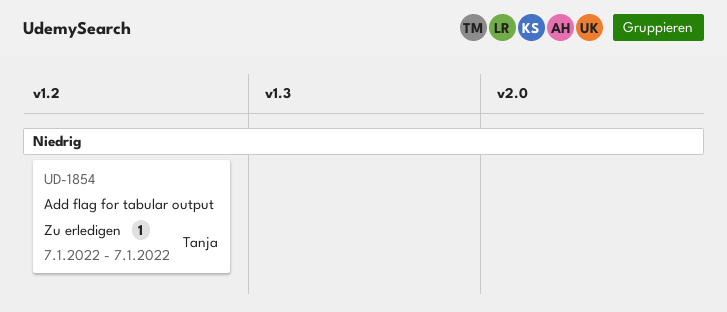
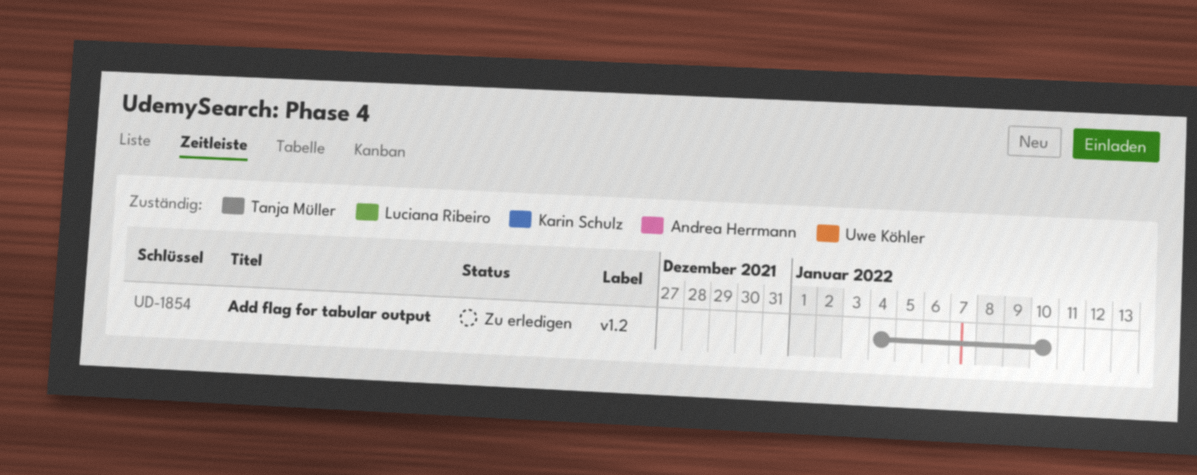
UD-1854, start: Jan 7 -> Jan 4
UD-1854, due: Jan 7 -> Jan 10

